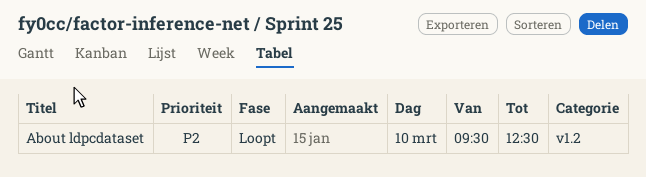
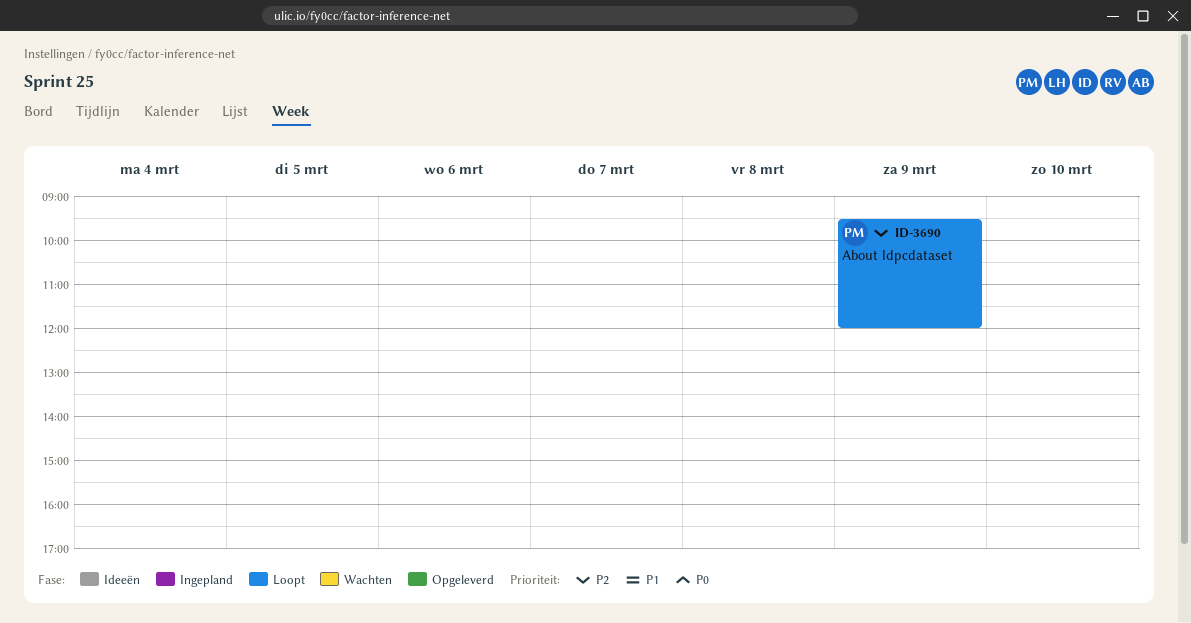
About ldpcdataset, day: Mar 10 -> Mar 9
About ldpcdataset, ends: 12:30 -> 12:00

